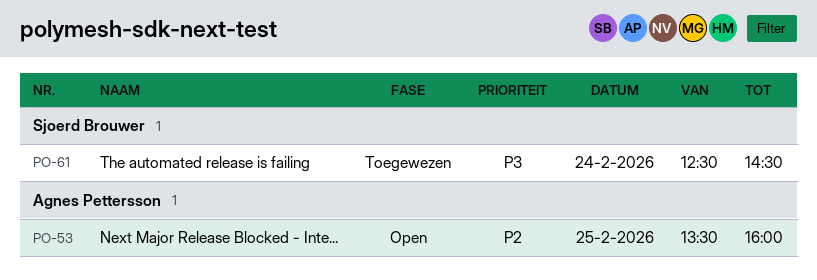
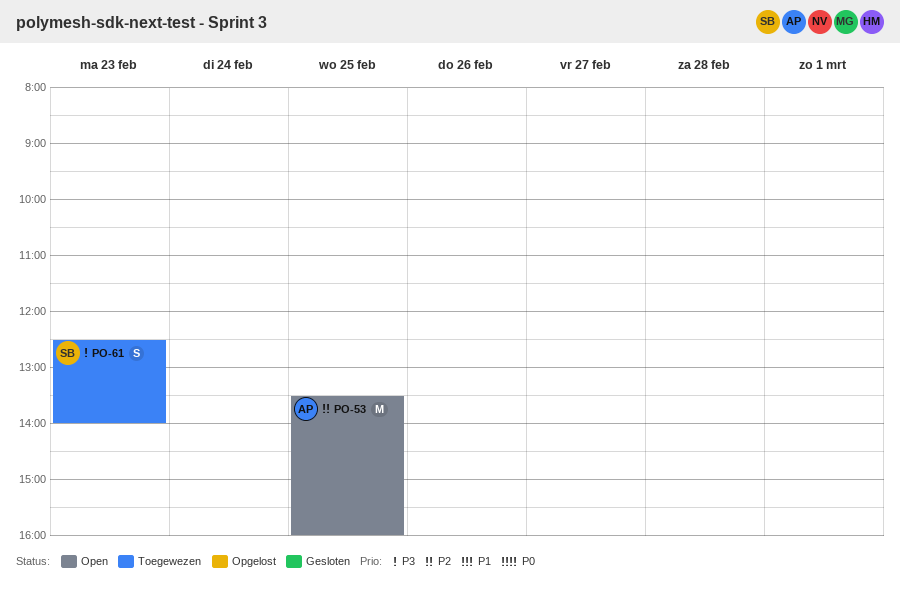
PO-61, day: Feb 24 -> Feb 23
PO-61, ends: 14:30 -> 14:00

